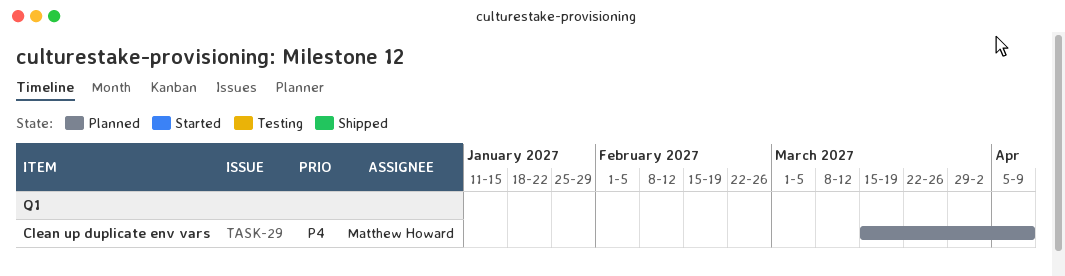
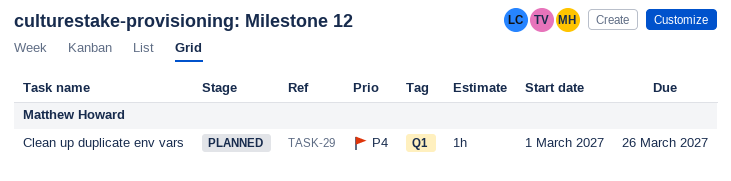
TASK-29, start: Mar 15 -> Mar 1
TASK-29, due: Apr 9 -> Mar 26

